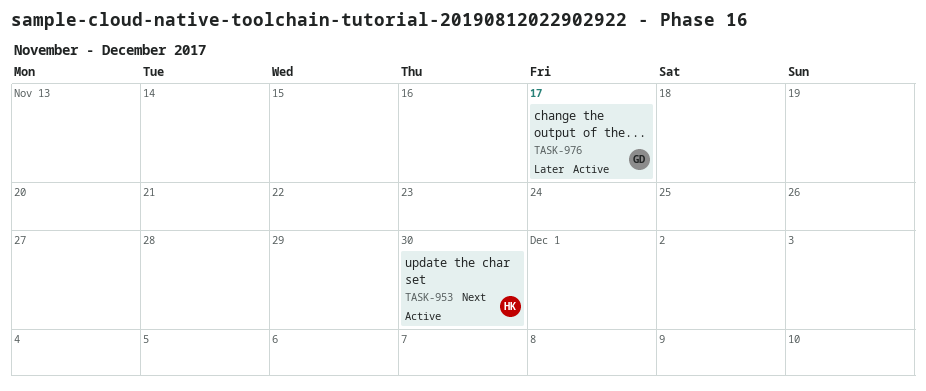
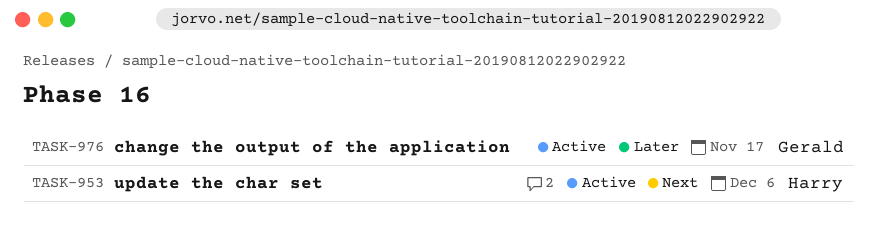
TASK-953, due: Nov 30 -> Dec 6

